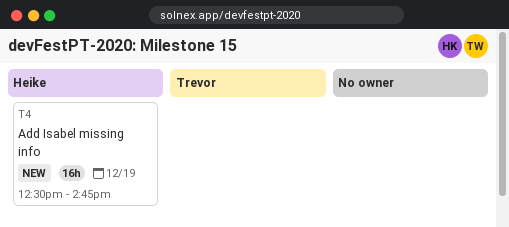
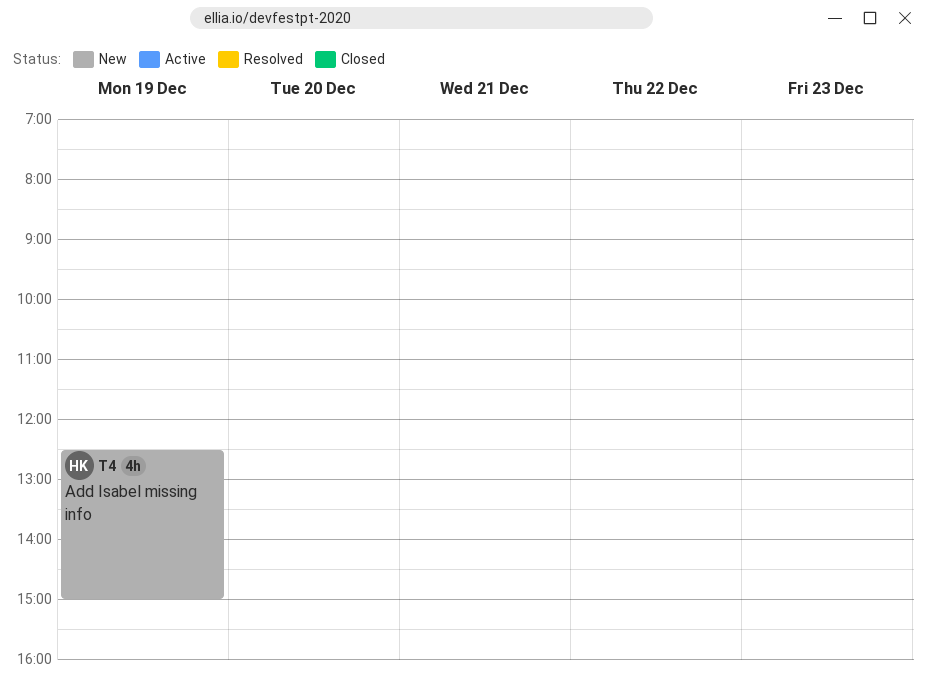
T4, estimate: 16h -> 4h
T4, ends: 14:45 -> 15:00

